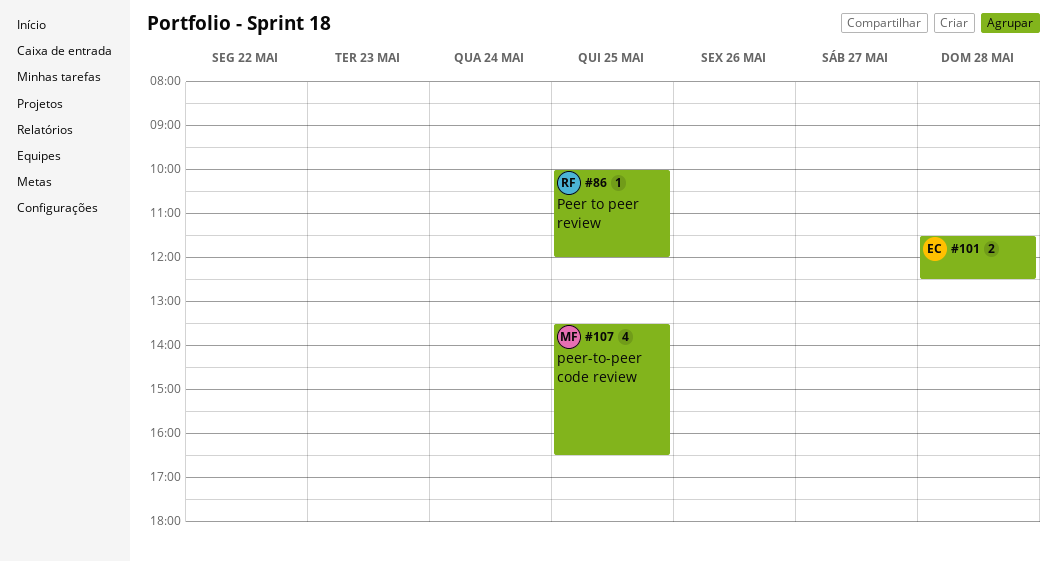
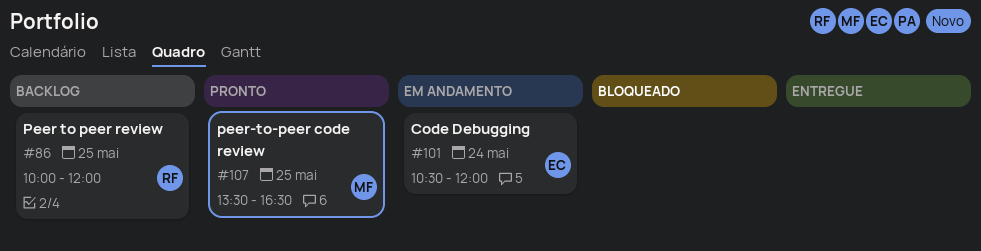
#101, day: May 28 -> May 24
#101, begins: 11:30 -> 10:30
#101, ends: 12:30 -> 12:00

